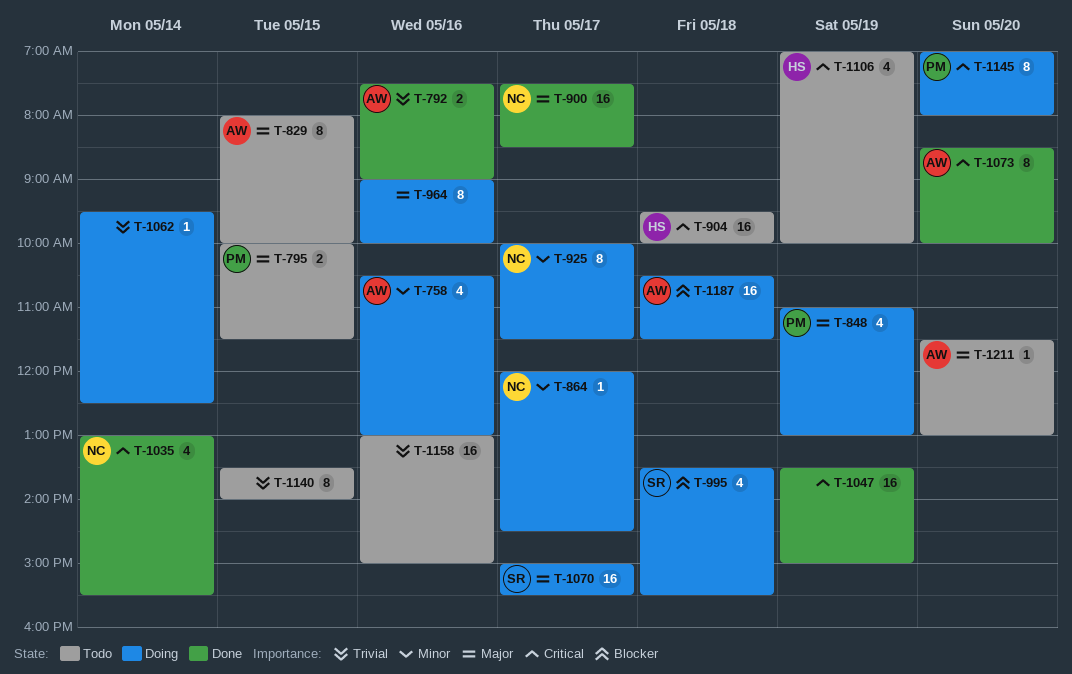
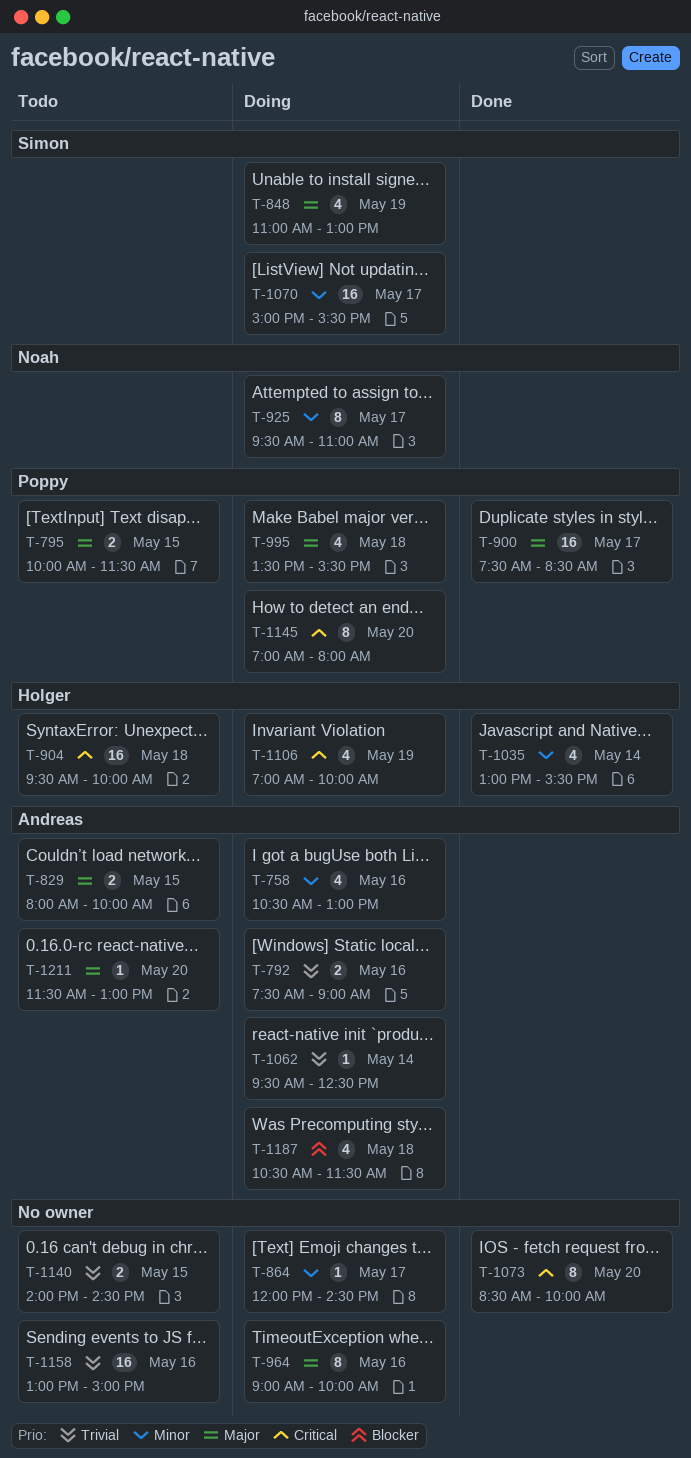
T-792, status: Done -> Doing
T-829, estimate: 8 -> 2
T-848, owner: Poppy -> Simon
T-864, owner: Noah -> none
T-900, owner: Noah -> Poppy
T-925, begins: 10:00 -> 09:30
T-925, ends: 11:30 -> 11:00
T-995, owner: Simon -> Poppy
T-995, priority: Blocker -> Major
T-1035, owner: Noah -> Holger
T-1035, priority: Critical -> Minor
T-1047: present -> none
T-1062, owner: none -> Andreas
T-1070, priority: Major -> Minor
T-1073, owner: Andreas -> none
T-1106, status: Todo -> Doing
T-1140, estimate: 8 -> 2
T-1140, begins: 13:30 -> 14:00
T-1140, ends: 14:00 -> 14:30
T-1187, estimate: 16 -> 4

